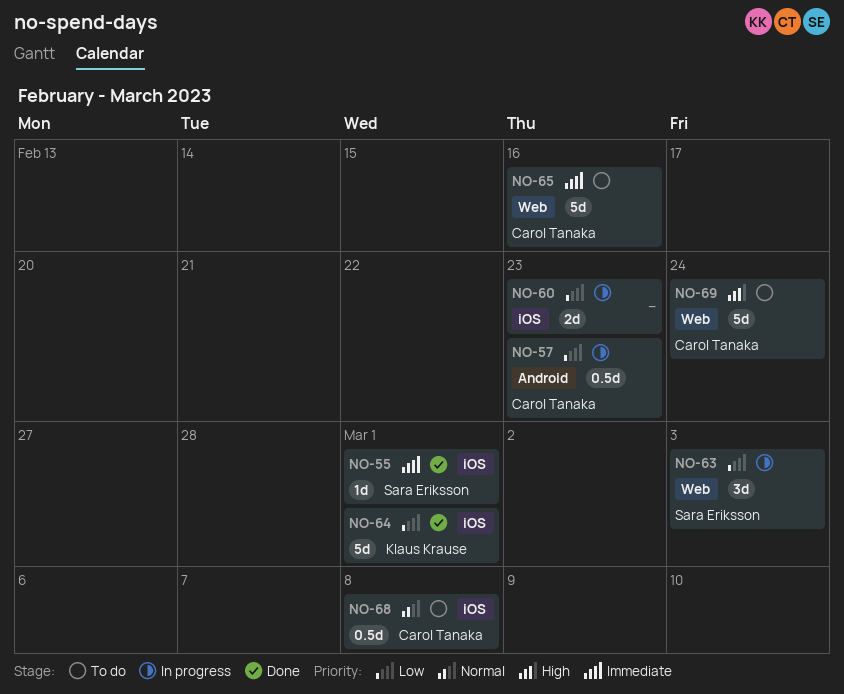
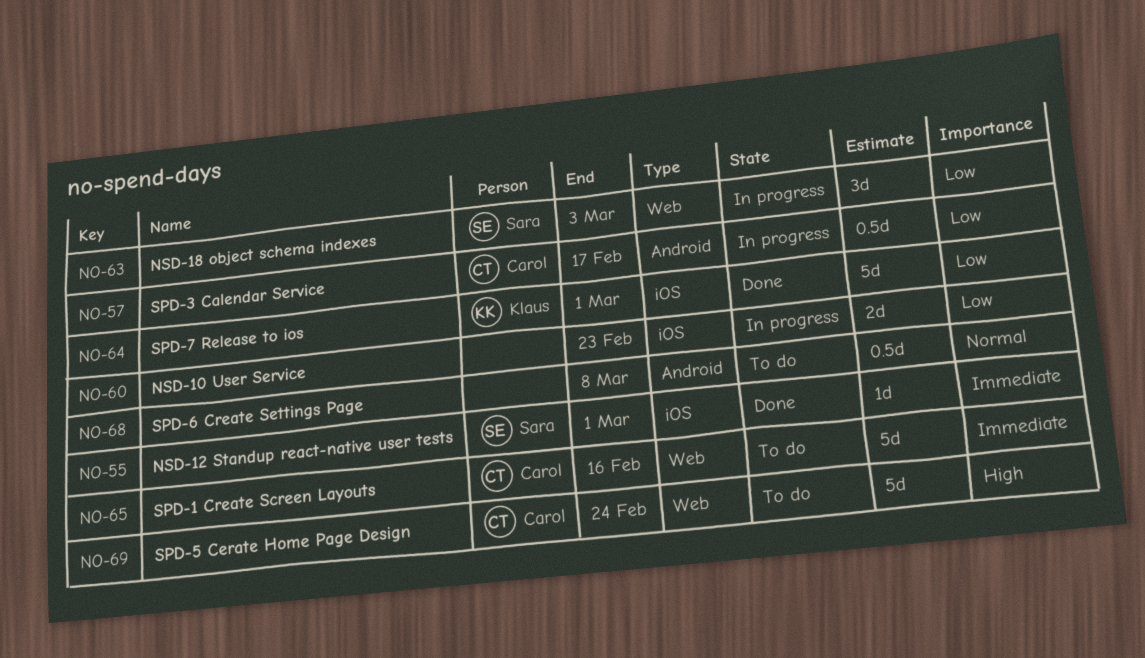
NO-57, due: Feb 23 -> Feb 17
NO-68, owner: Carol Tanaka -> none
NO-68, label: iOS -> Android

